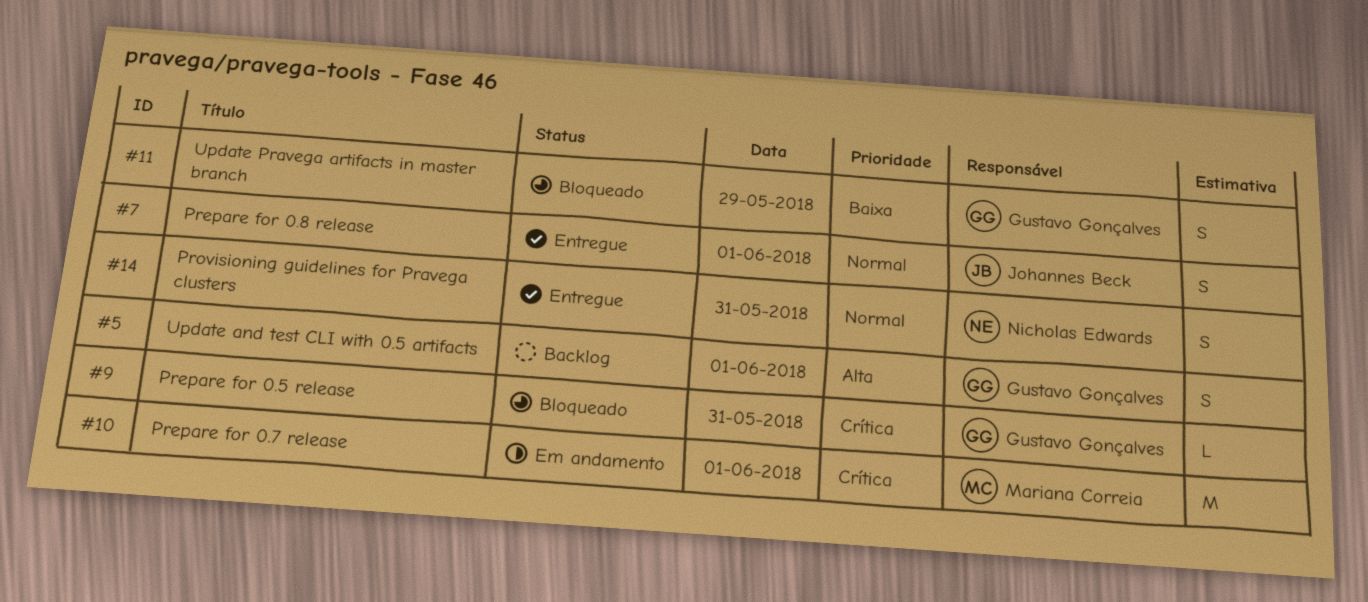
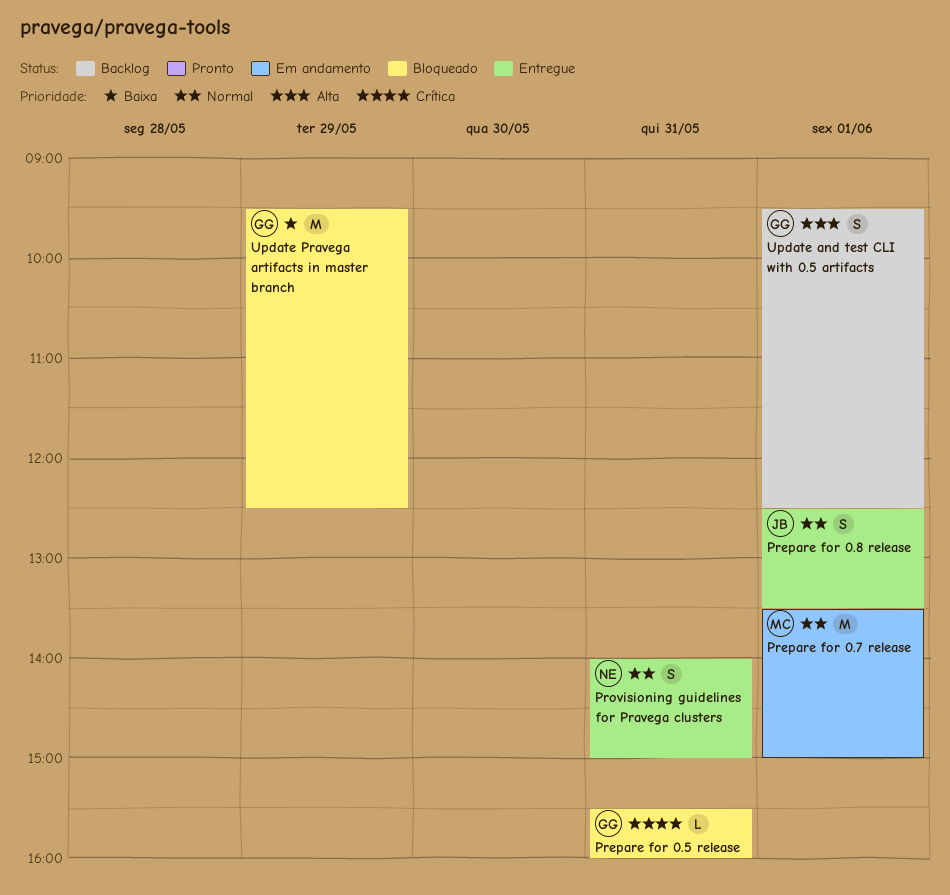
Prepare for 0.7 release, priority: Crítica -> Normal
Update Pravega artifacts in master branch, estimate: S -> M

